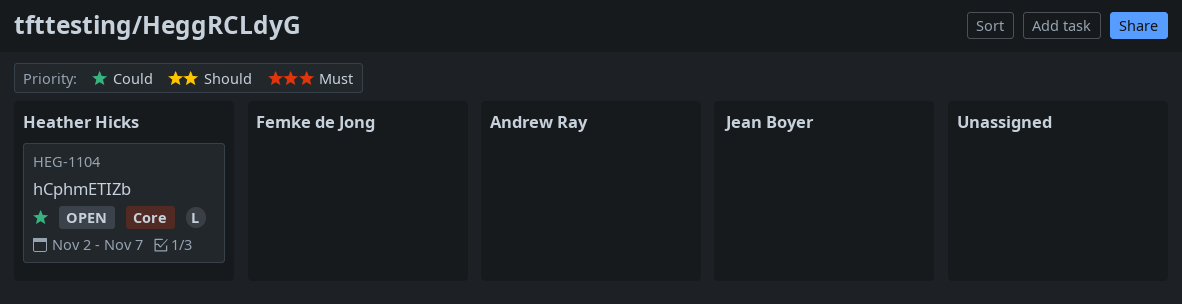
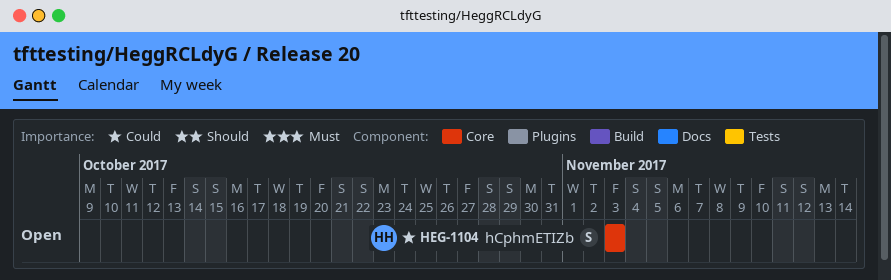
HEG-1104, estimate: L -> S
HEG-1104, start: Nov 2 -> Nov 3
HEG-1104, due: Nov 7 -> Nov 3

